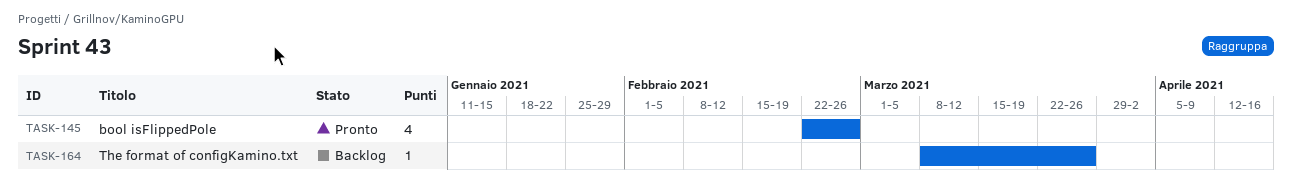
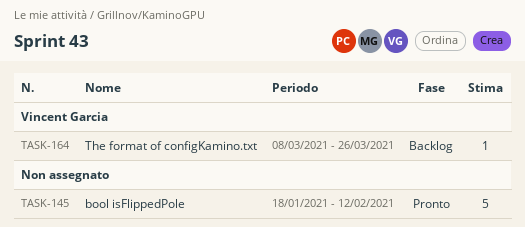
TASK-145, estimate: 4 -> 5
TASK-145, start: Feb 22 -> Jan 18
TASK-145, due: Feb 26 -> Feb 12

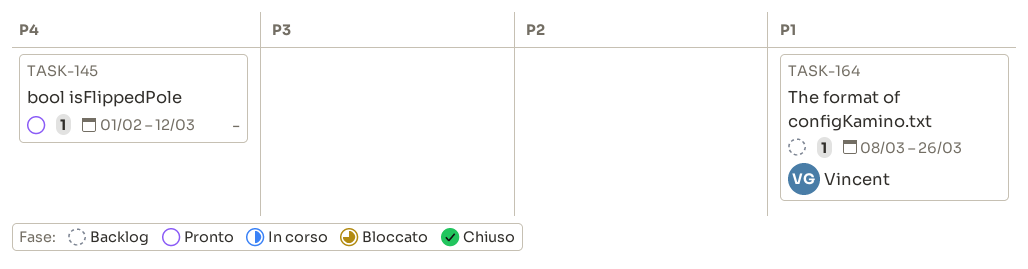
TASK-145, estimate: 5 -> 1
TASK-145, start: Jan 18 -> Feb 1
TASK-145, due: Feb 12 -> Mar 12

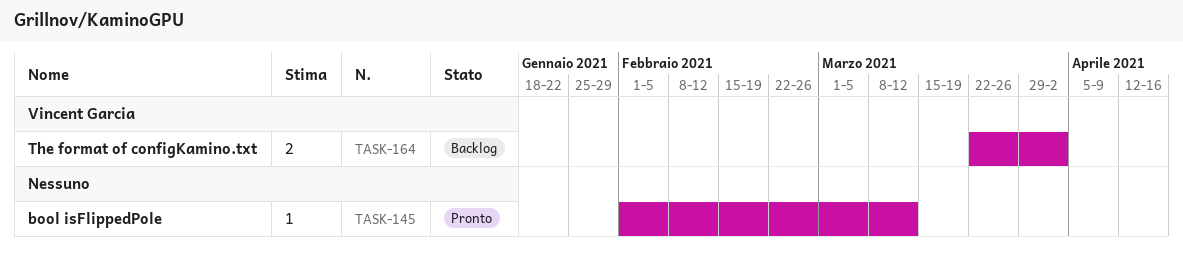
TASK-164, estimate: 1 -> 2
TASK-164, start: Mar 8 -> Mar 22
TASK-164, due: Mar 26 -> Apr 2

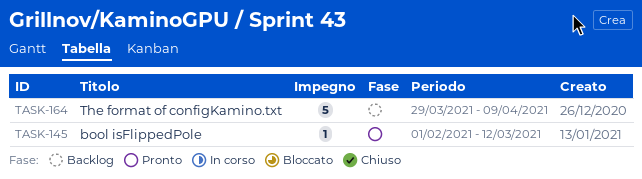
TASK-164, estimate: 2 -> 5
TASK-164, start: Mar 22 -> Mar 29
TASK-164, due: Apr 2 -> Apr 9

